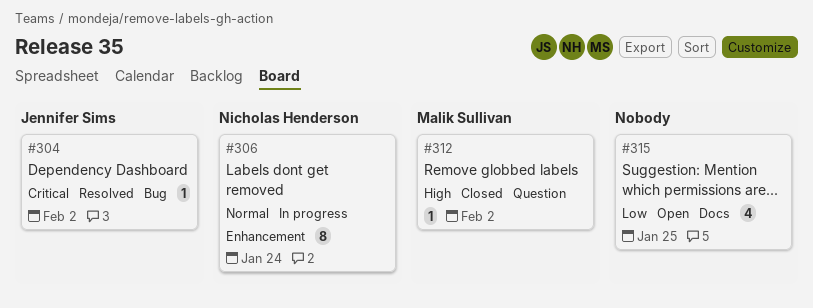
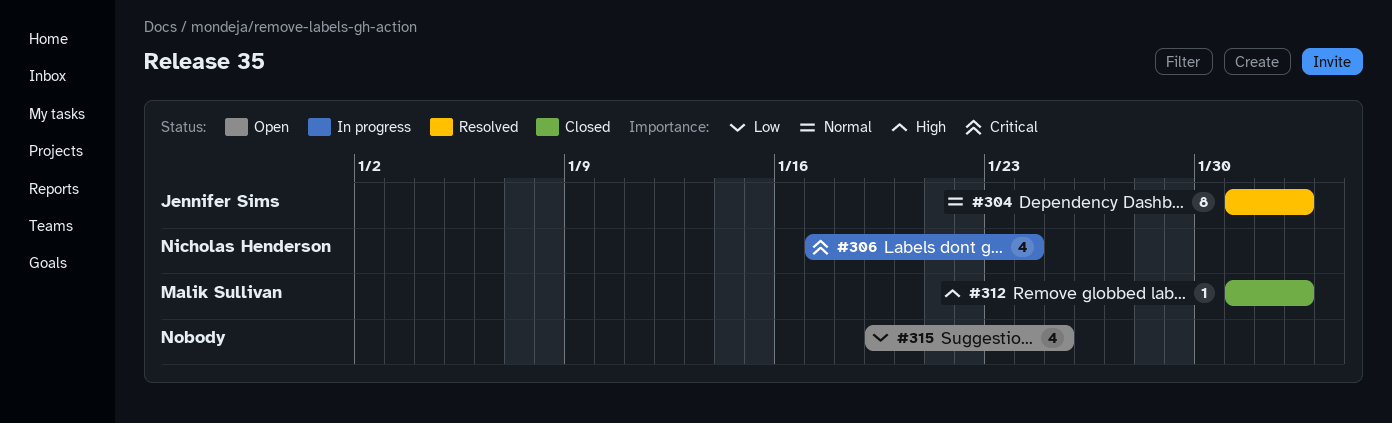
#304, priority: Critical -> Normal
#304, estimate: 1 -> 8
#306, priority: Normal -> Critical
#306, estimate: 8 -> 4

